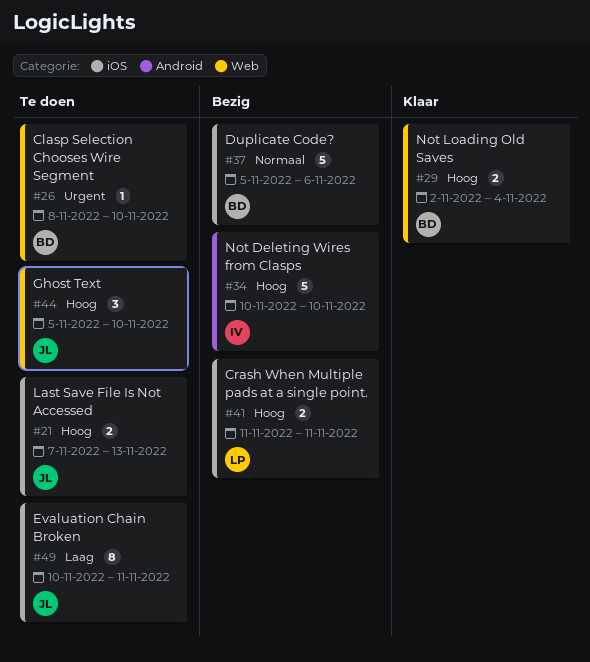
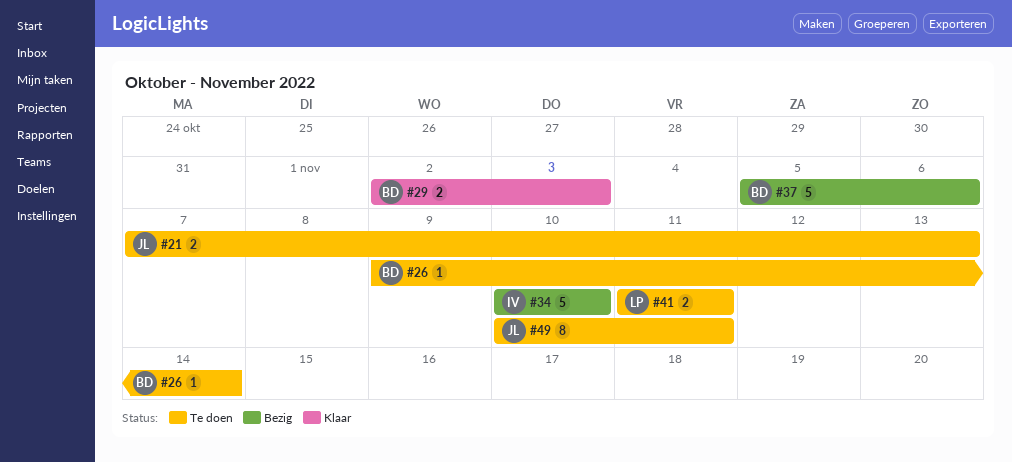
#26, start: Nov 8 -> Nov 9
#26, due: Nov 10 -> Nov 14
#29, due: Nov 4 -> Nov 3
#41, status: Bezig -> Te doen
#44: present -> none

